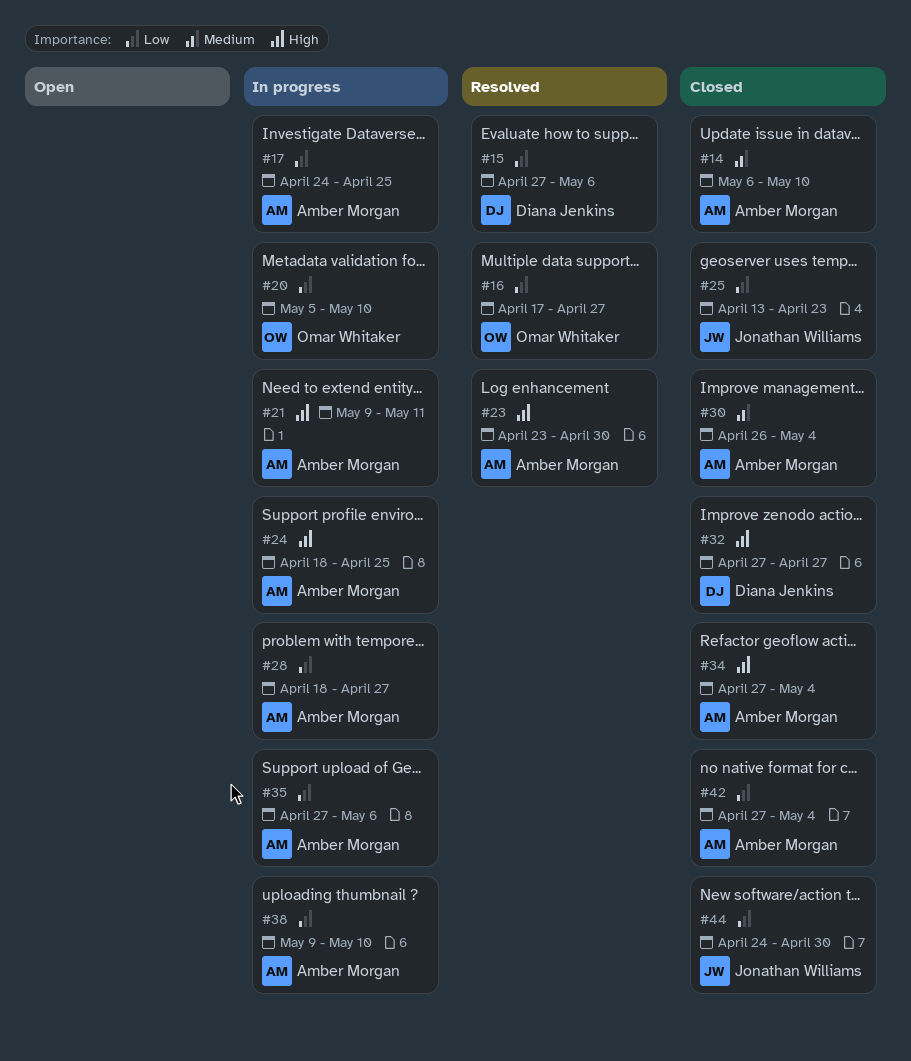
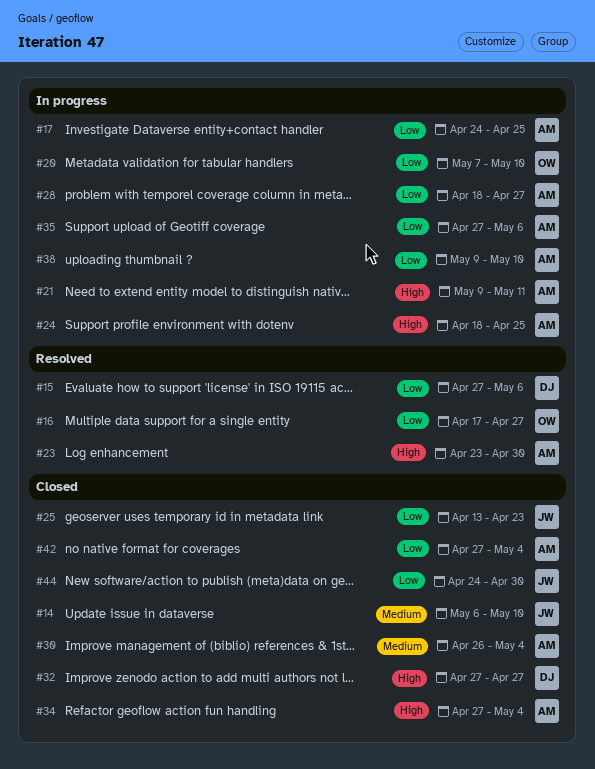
#14, owner: Amber Morgan -> Jonathan Williams
#20, start: May 5 -> May 7

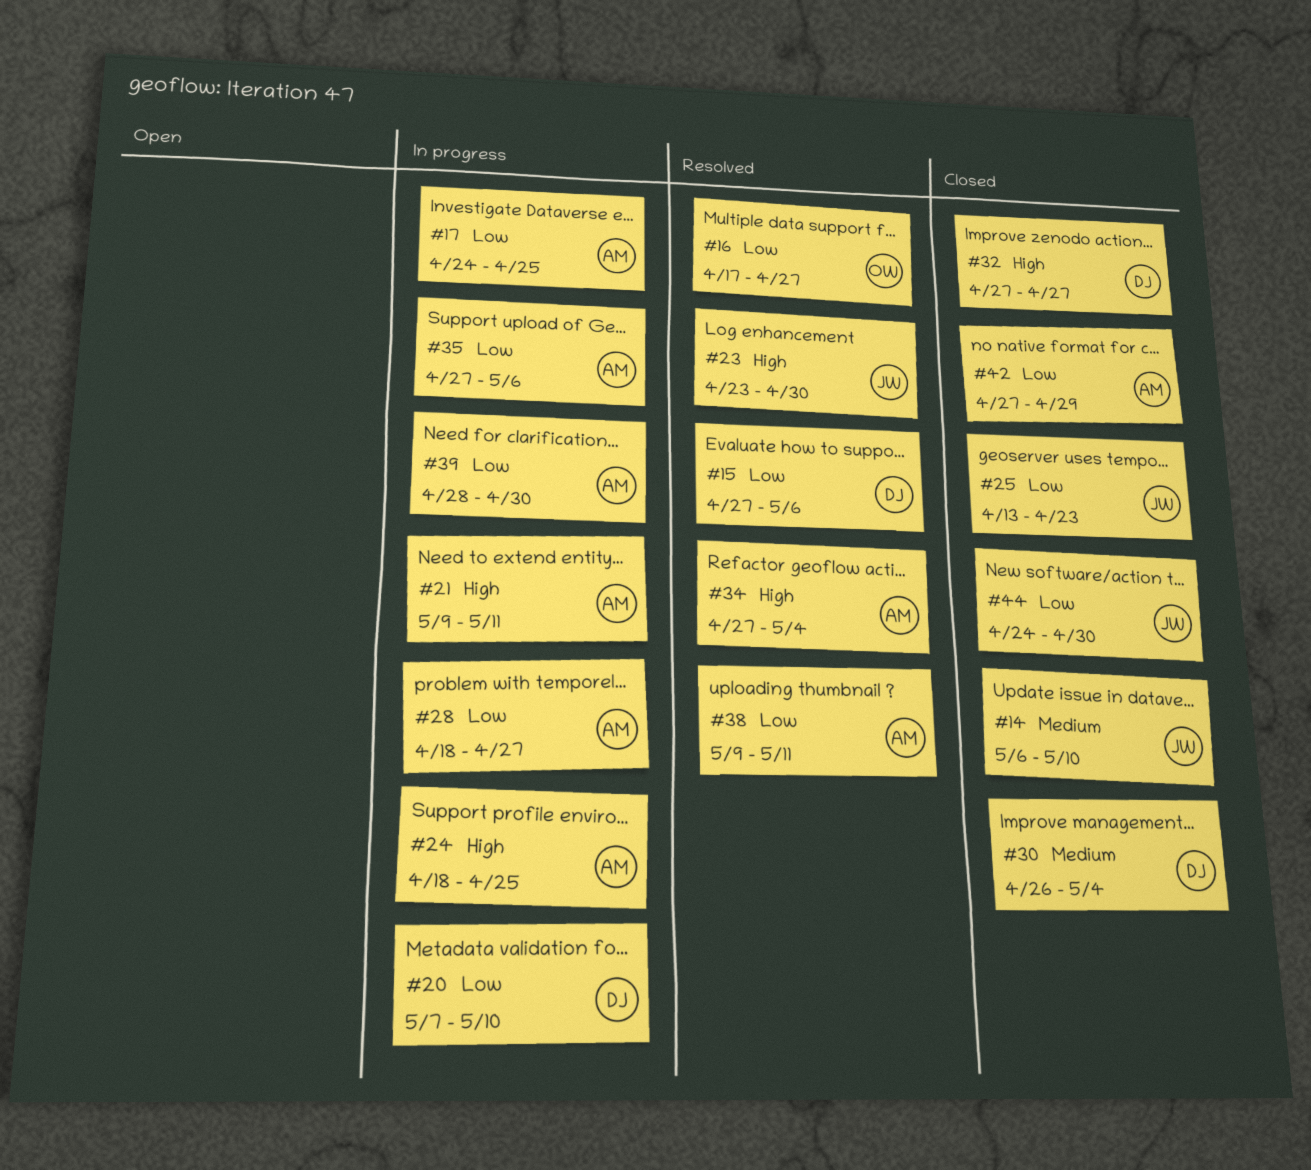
#20, owner: OW -> DJ
#23, owner: AM -> JW
#30, owner: AM -> DJ
#34, status: Closed -> Resolved
#38, status: In progress -> Resolved
#38, due: May 10 -> May 11
#39: none -> present
#42, due: May 4 -> Apr 29

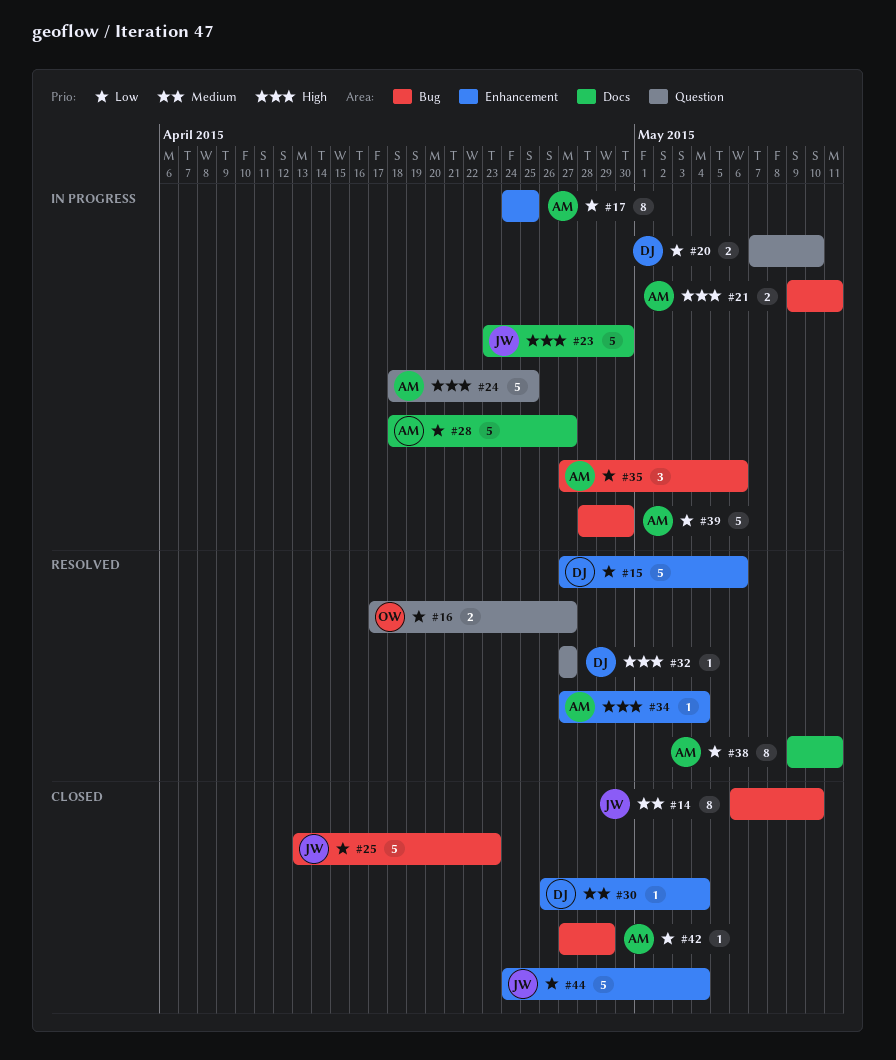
#23, status: Resolved -> In progress
#32, status: Closed -> Resolved
#44, due: Apr 30 -> May 4

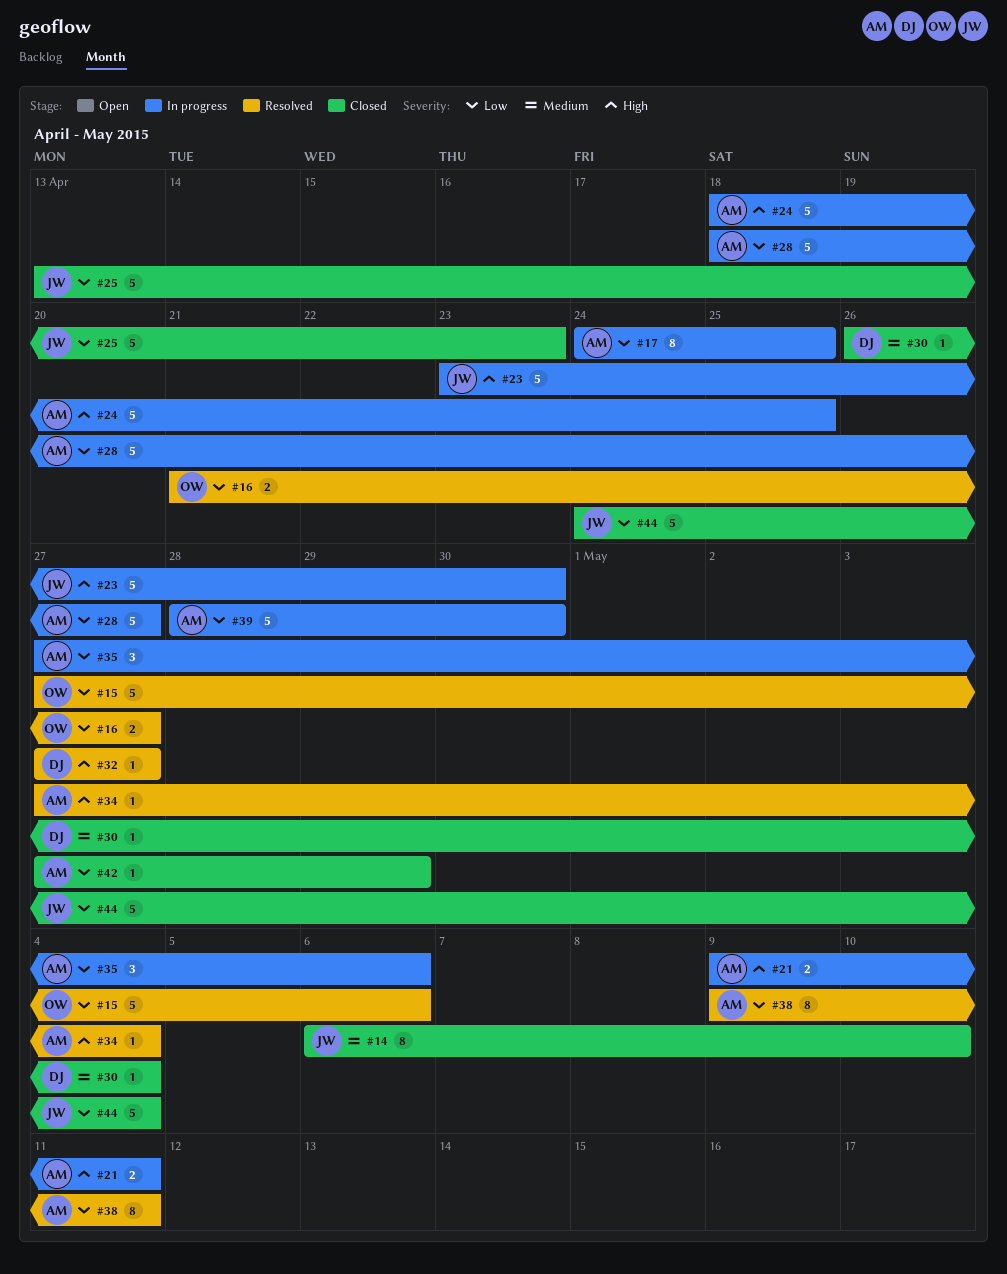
#15, owner: DJ -> OW
#16, start: Apr 17 -> Apr 21
#20: present -> none

